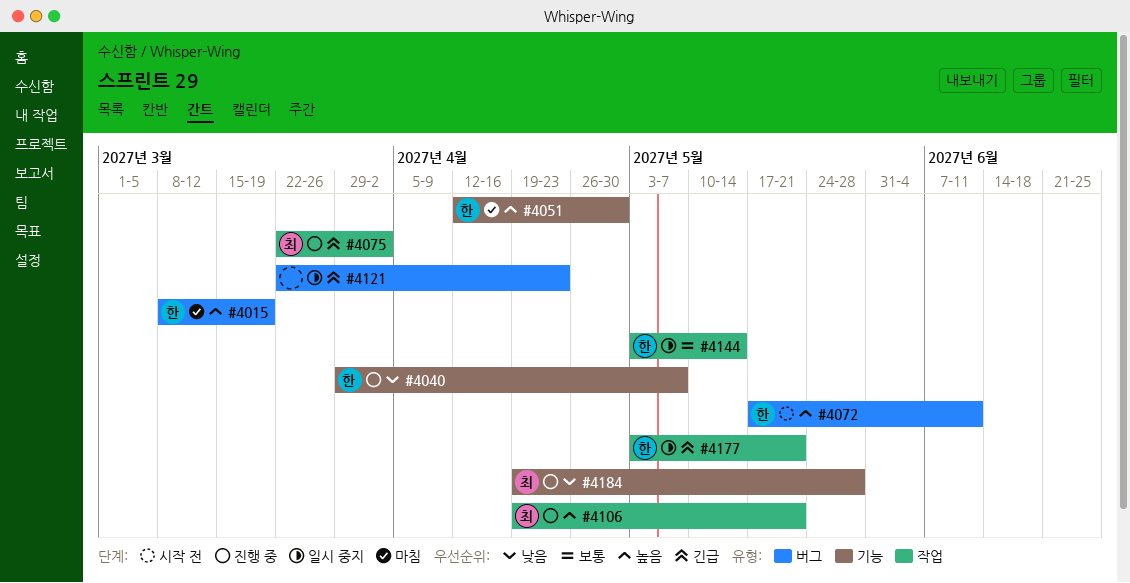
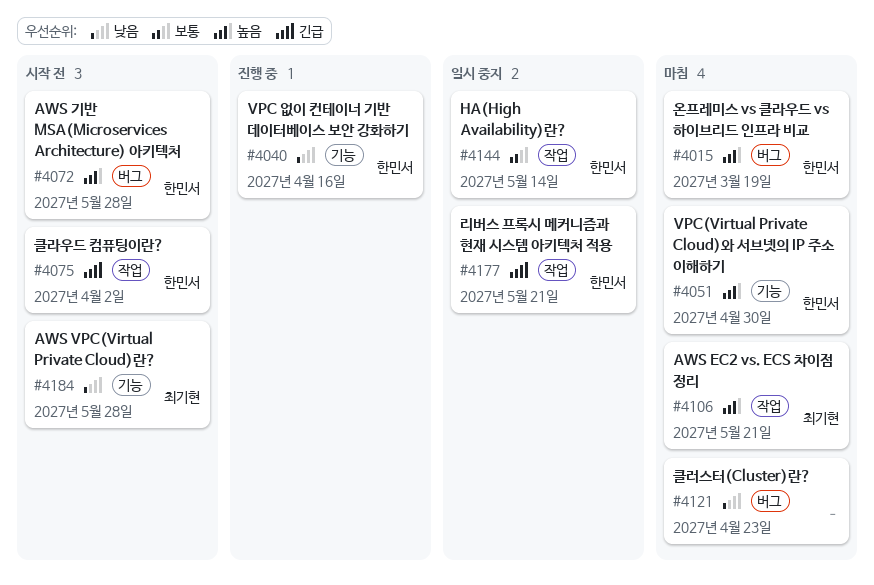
#4040, due: May 7 -> Apr 16
#4072, due: Jun 11 -> May 28
#4075, status: 진행 중 -> 시작 전
#4075, owner: 최기현 -> 한민서
#4106, status: 진행 중 -> 마침
#4121, status: 일시 중지 -> 마침
#4121, priority: 긴급 -> 낮음
#4184, status: 진행 중 -> 시작 전

